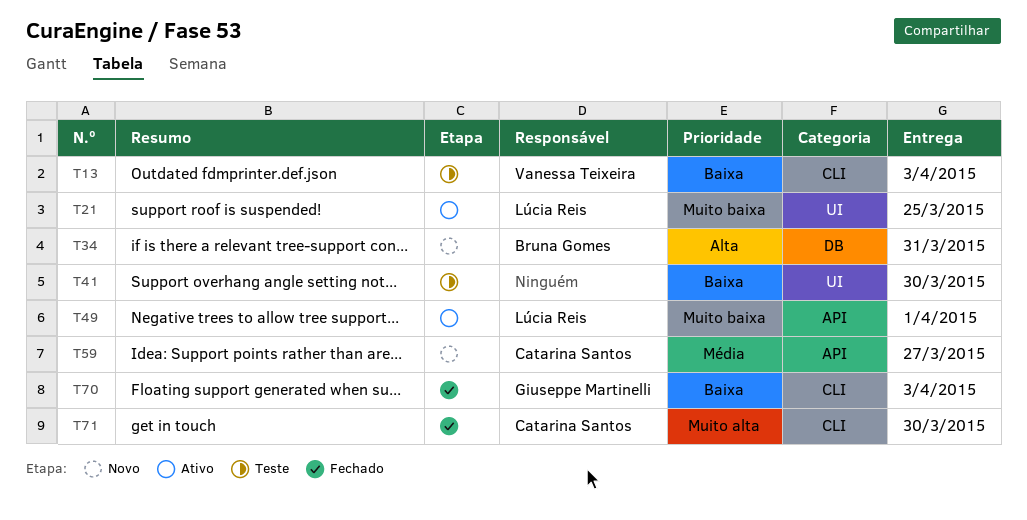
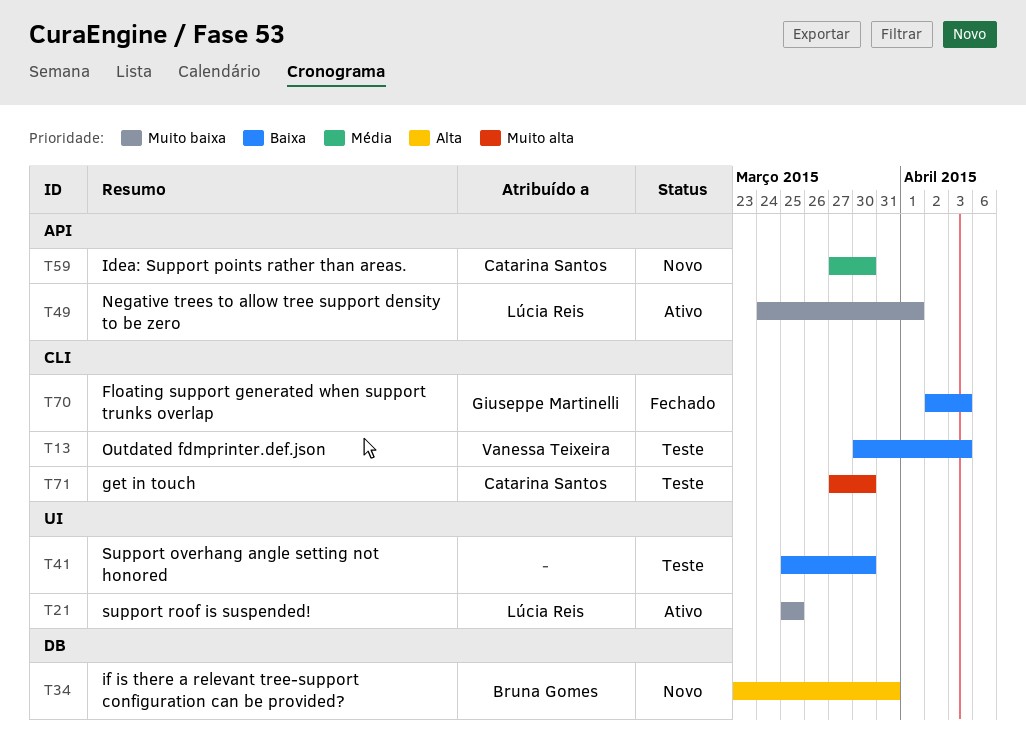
T59, due: Mar 27 -> Mar 30
T71, status: Fechado -> Teste

